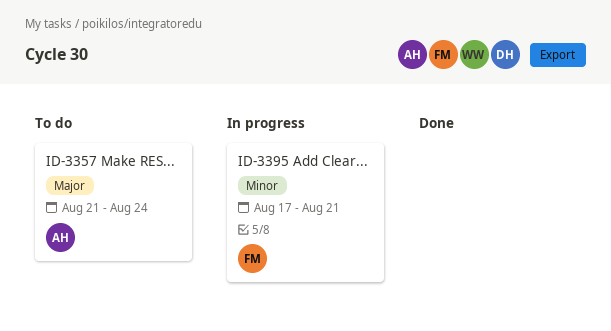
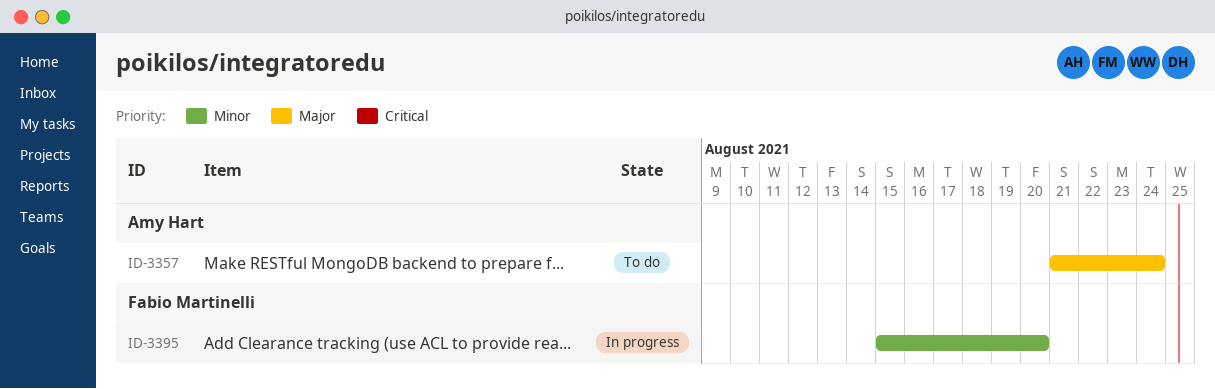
ID-3395, start: Aug 17 -> Aug 15
ID-3395, due: Aug 21 -> Aug 20

